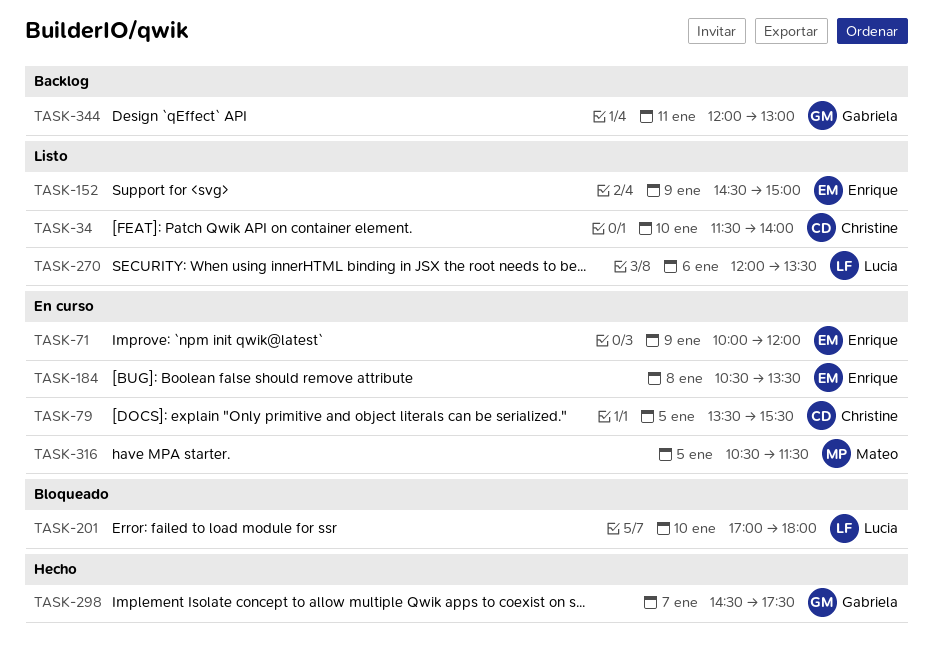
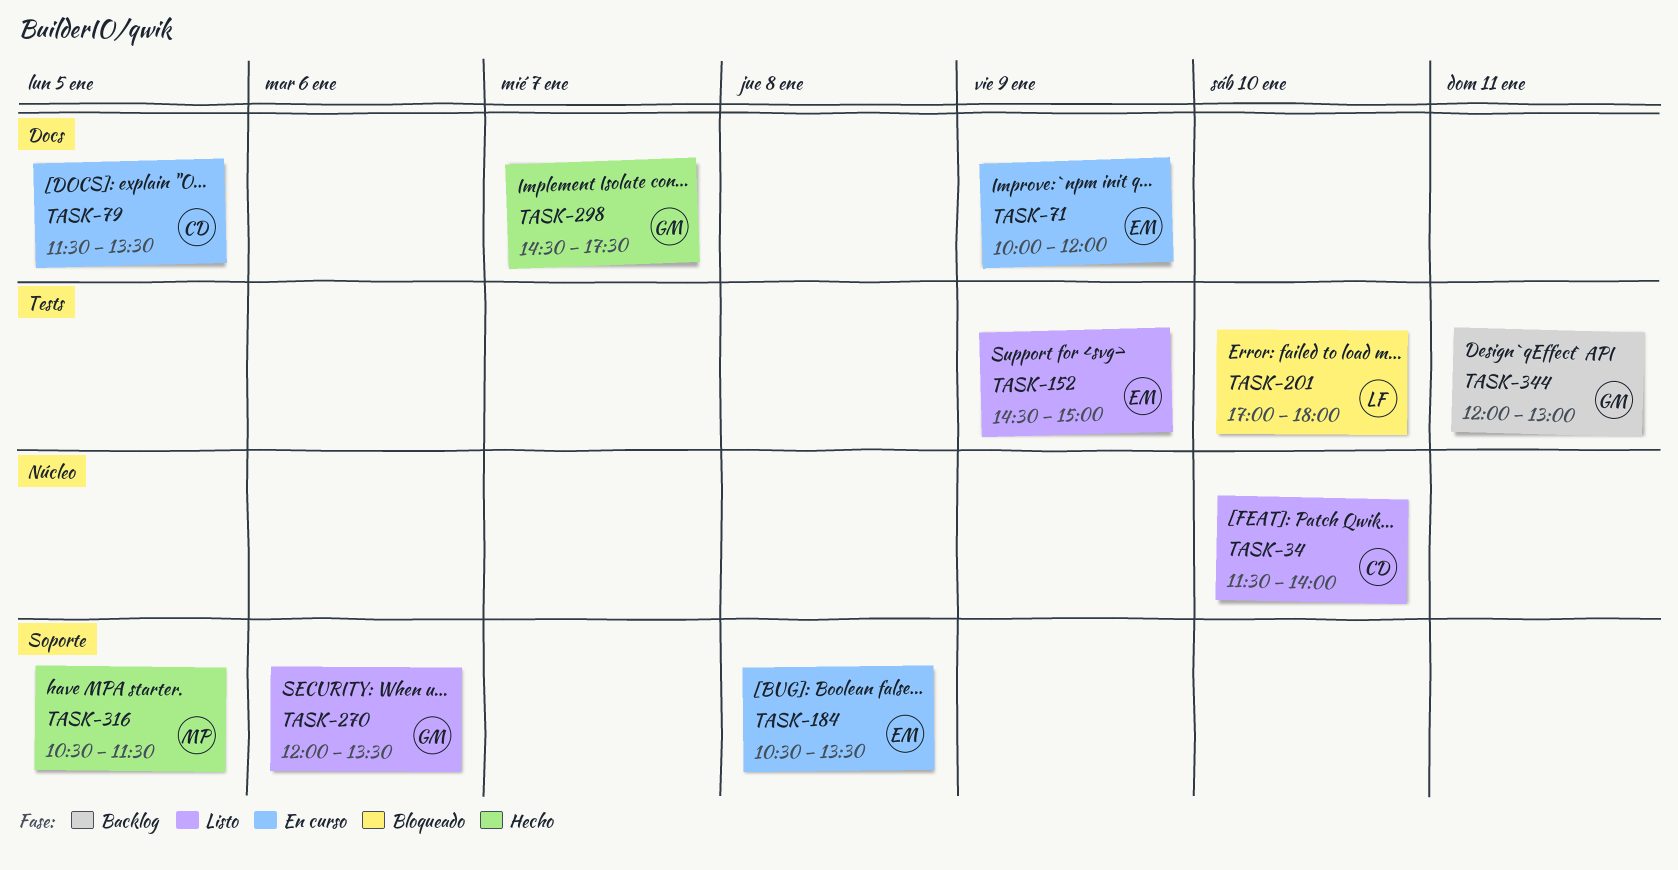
TASK-79, begins: 13:30 -> 11:30
TASK-79, ends: 15:30 -> 13:30
TASK-270, owner: Lucia -> Gabriela
TASK-316, status: En curso -> Hecho

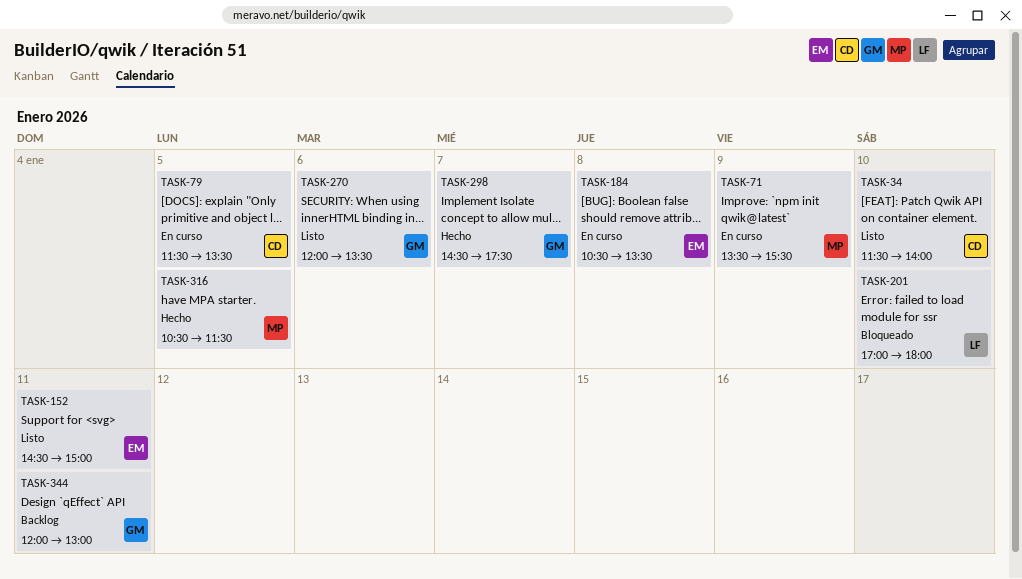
TASK-71, owner: EM -> MP
TASK-71, begins: 10:00 -> 13:30
TASK-71, ends: 12:00 -> 15:30
TASK-152, day: Jan 9 -> Jan 11

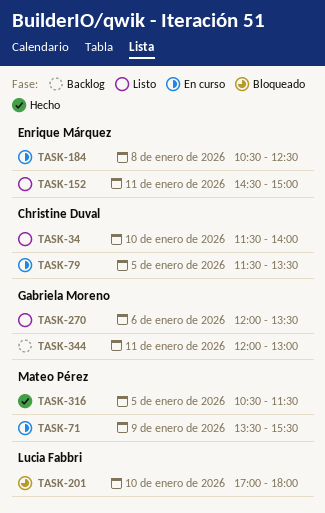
TASK-184, ends: 13:30 -> 12:30
TASK-298: present -> none

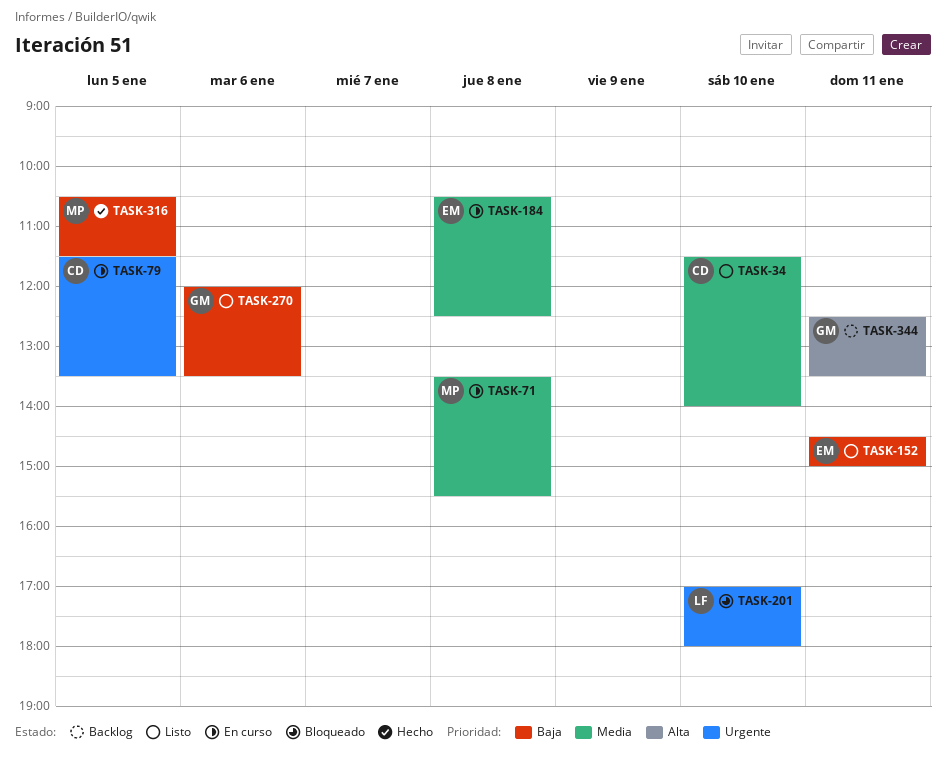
TASK-71, day: Jan 9 -> Jan 8
TASK-344, begins: 12:00 -> 12:30
TASK-344, ends: 13:00 -> 13:30

